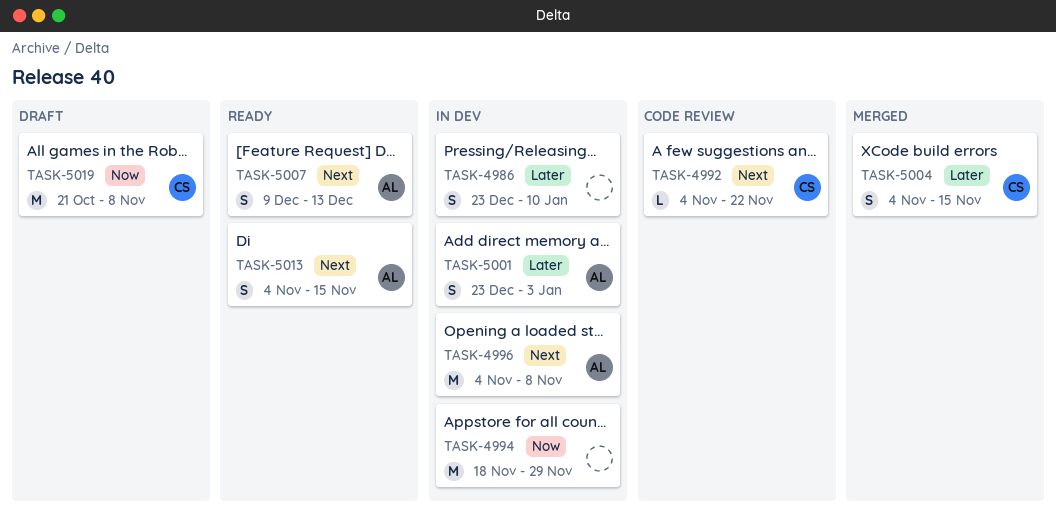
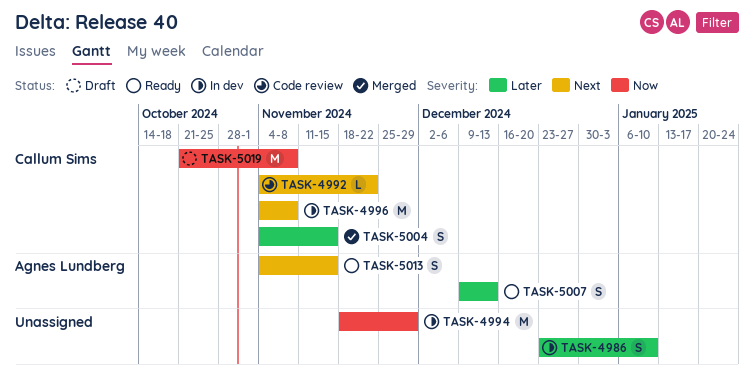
TASK-4996, owner: Agnes Lundberg -> Callum Sims
TASK-5001: present -> none
TASK-5007, priority: Next -> Later

